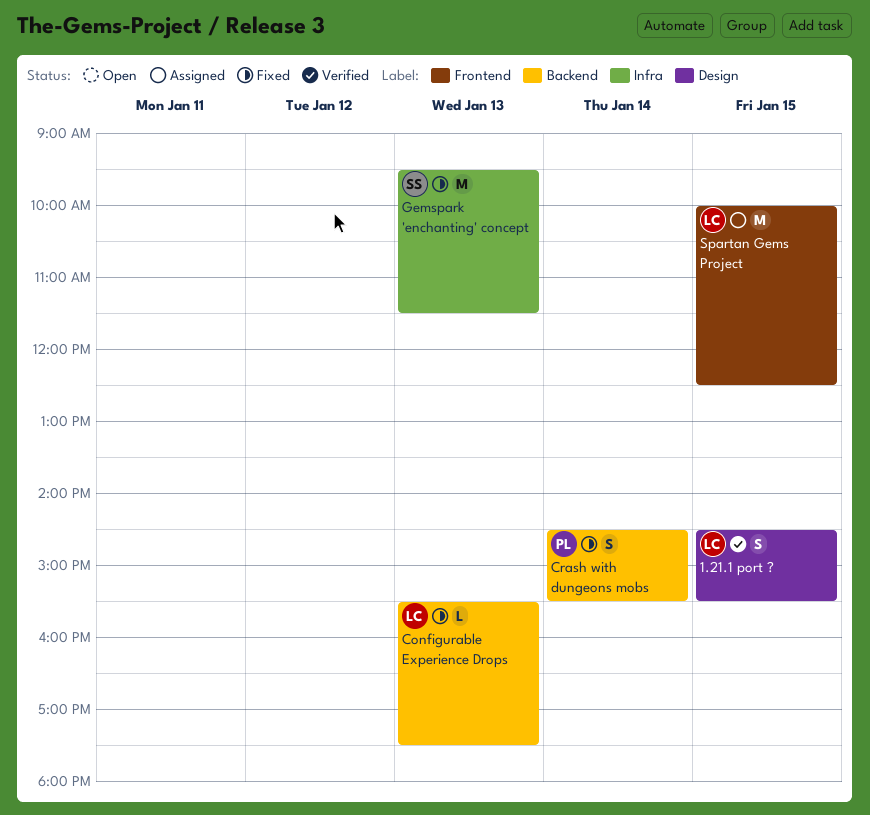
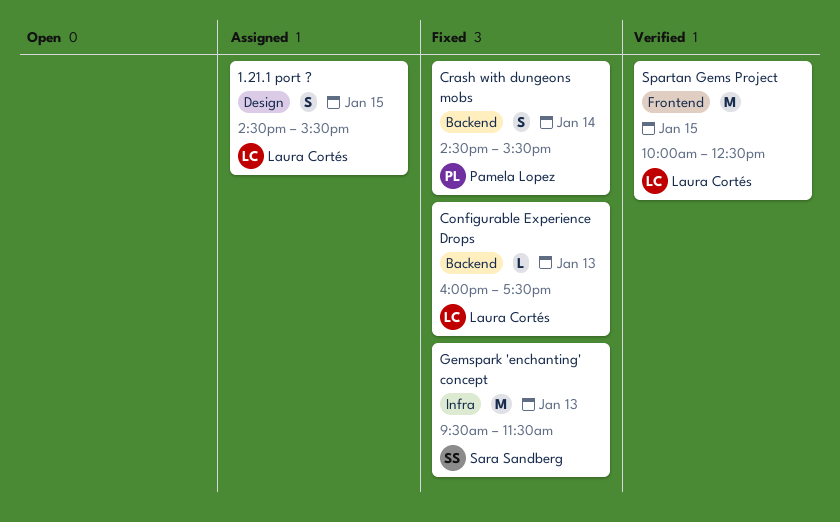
1.21.1 port ?, status: Verified -> Assigned
Configurable Experience Drops, begins: 15:30 -> 16:00
Spartan Gems Project, status: Assigned -> Verified

